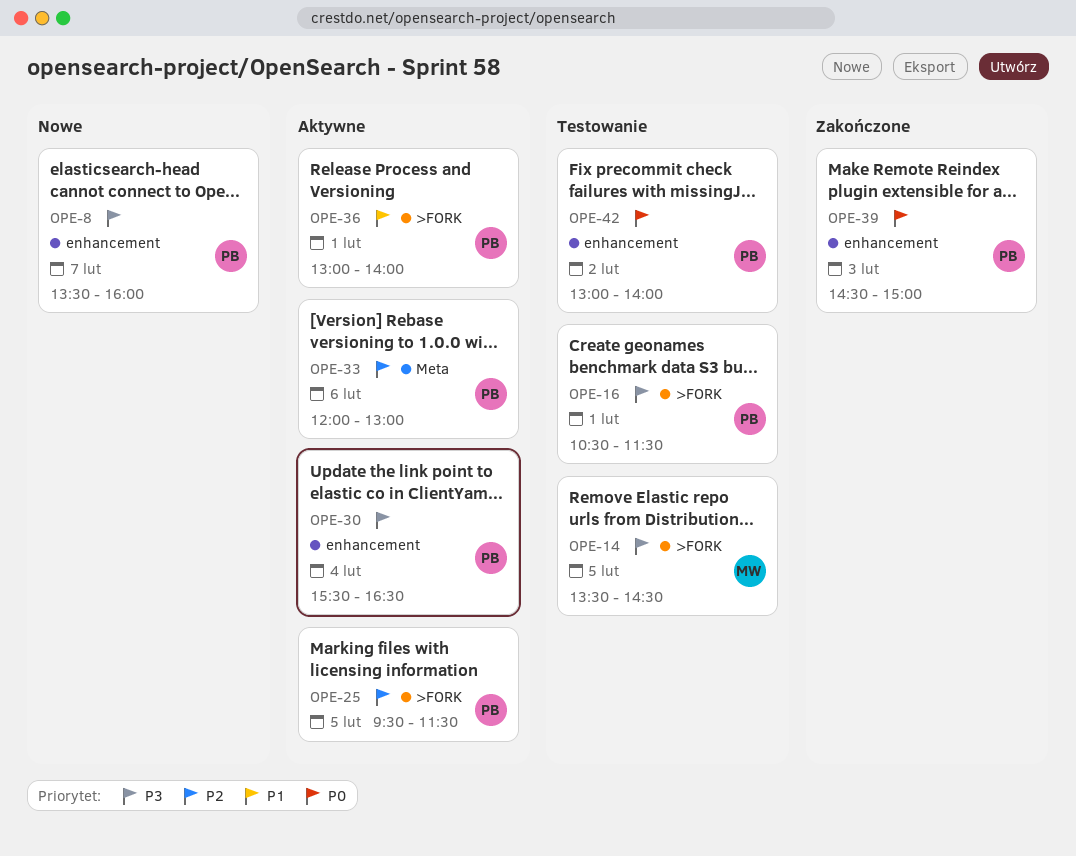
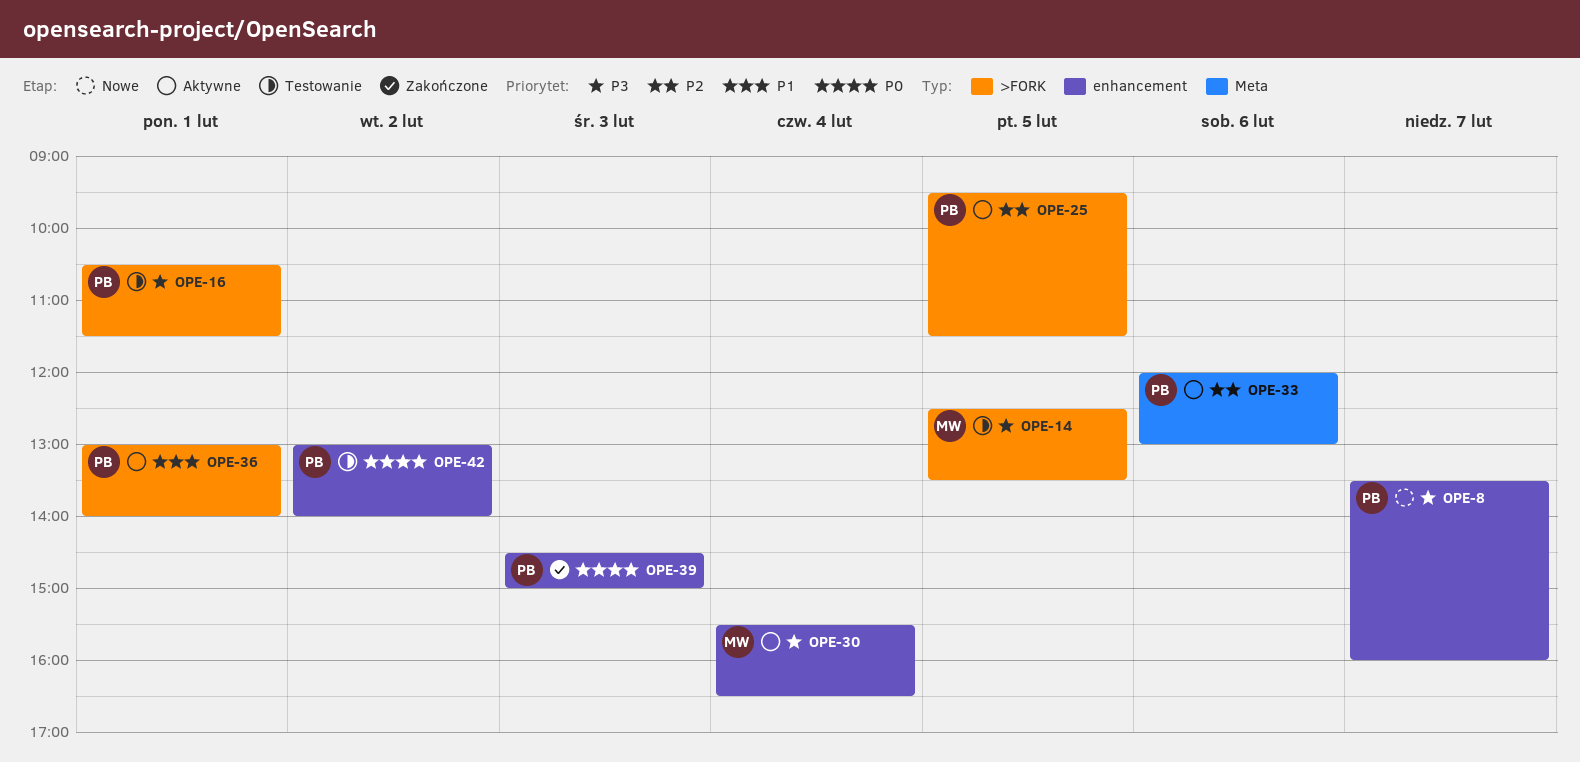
OPE-14, begins: 13:30 -> 12:30
OPE-14, ends: 14:30 -> 13:30
OPE-30, owner: PB -> MW

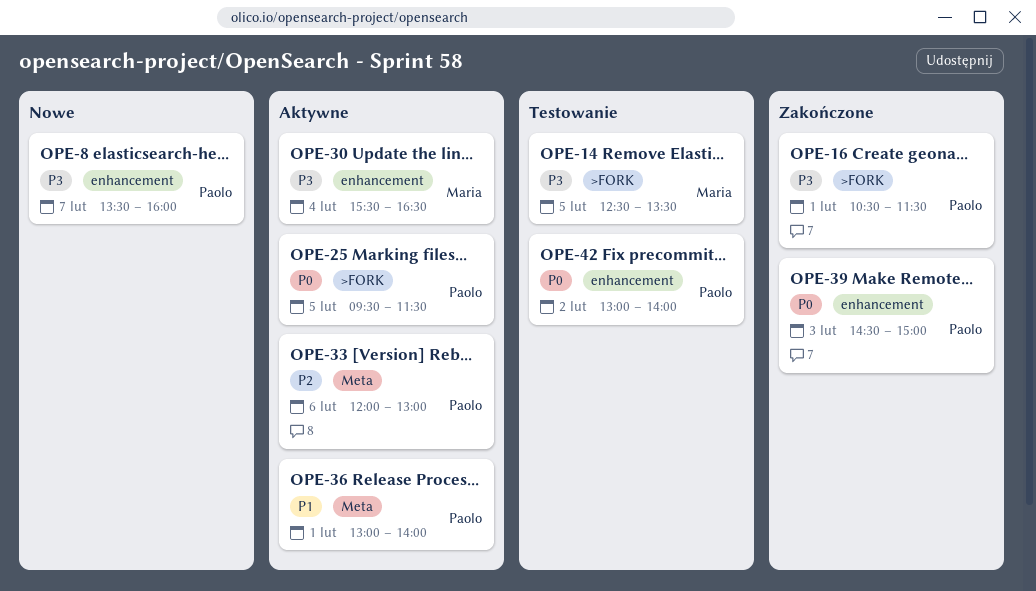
OPE-16, status: Testowanie -> Zakończone
OPE-25, priority: P2 -> P0
OPE-36, label: >FORK -> Meta

